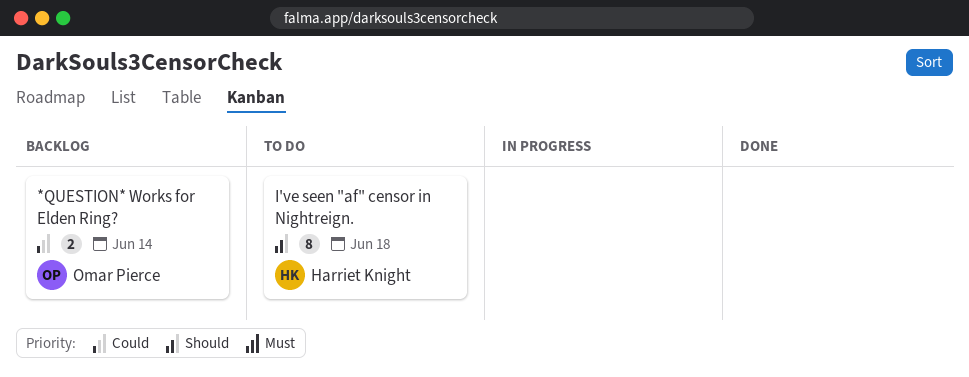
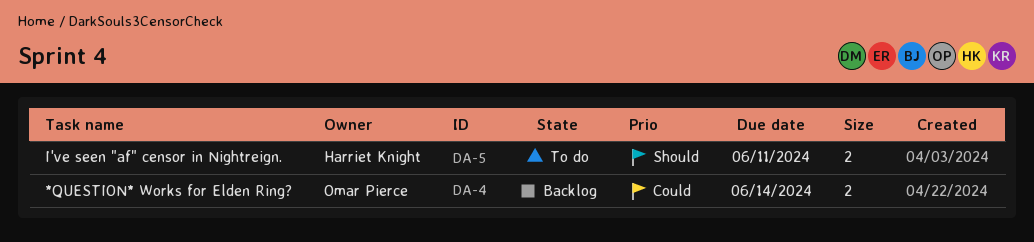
I've seen "af" censor in Nightreign., estimate: 8 -> 2
I've seen "af" censor in Nightreign., due: Jun 18 -> Jun 11

